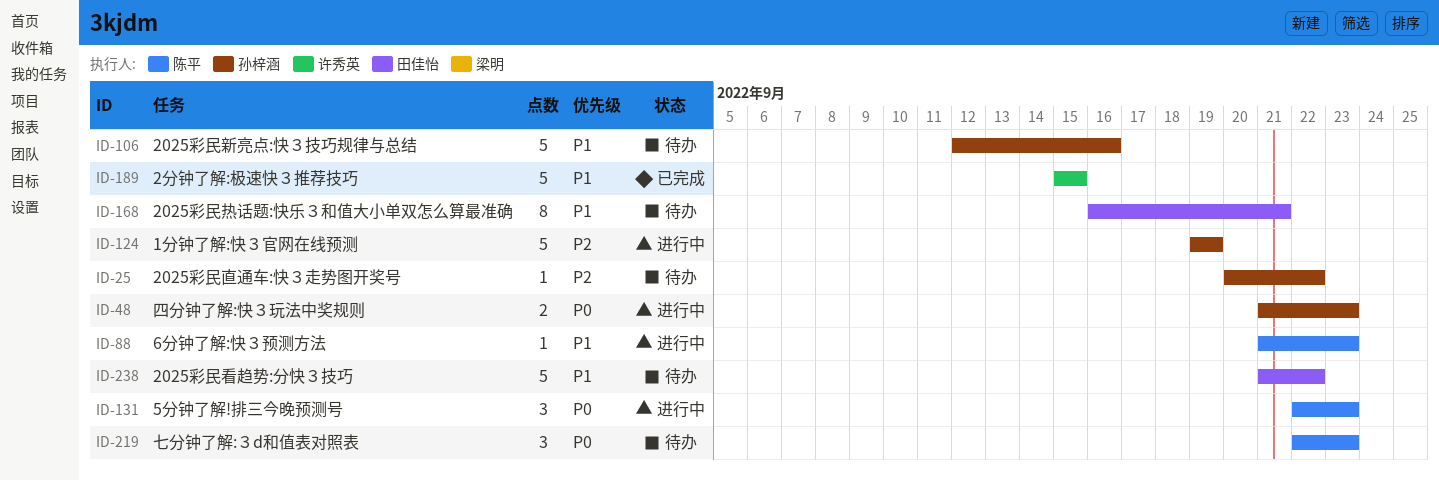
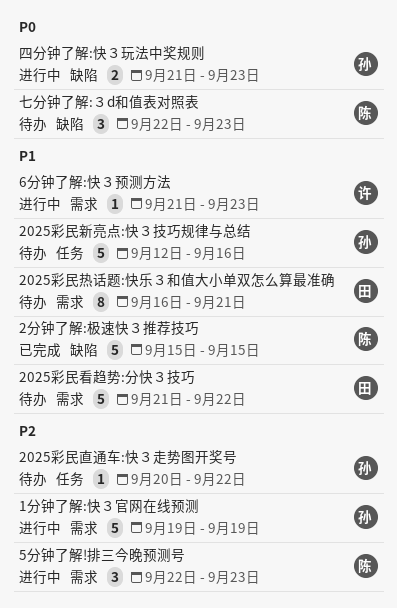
2分钟了解:极速快３推荐技巧, owner: 许秀英 -> 陈平
5分钟了解!排三今晚预测号, priority: P0 -> P2
6分钟了解:快３预测方法, owner: 陈平 -> 许秀英

